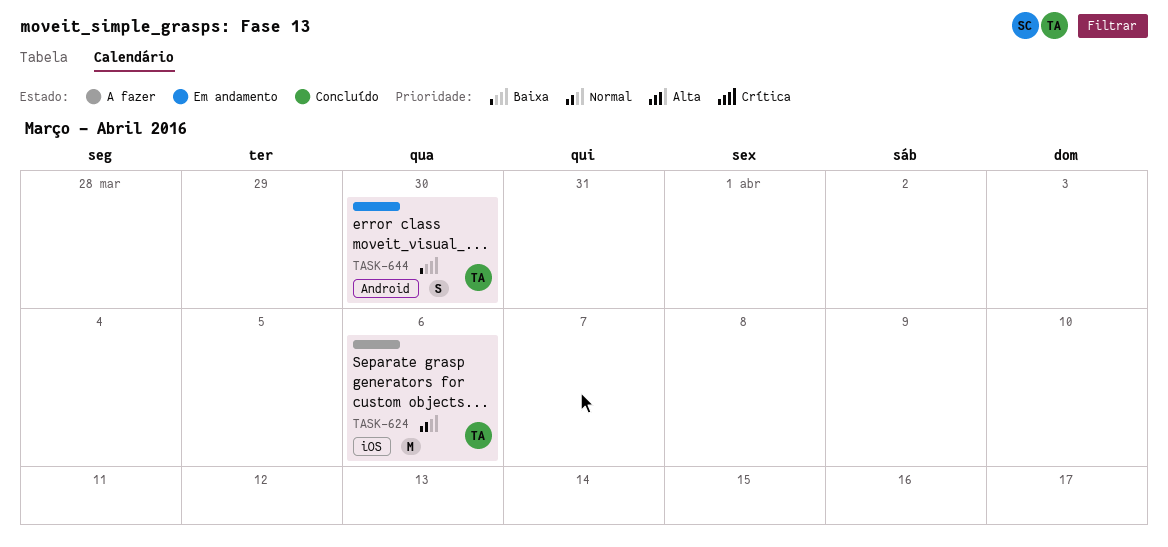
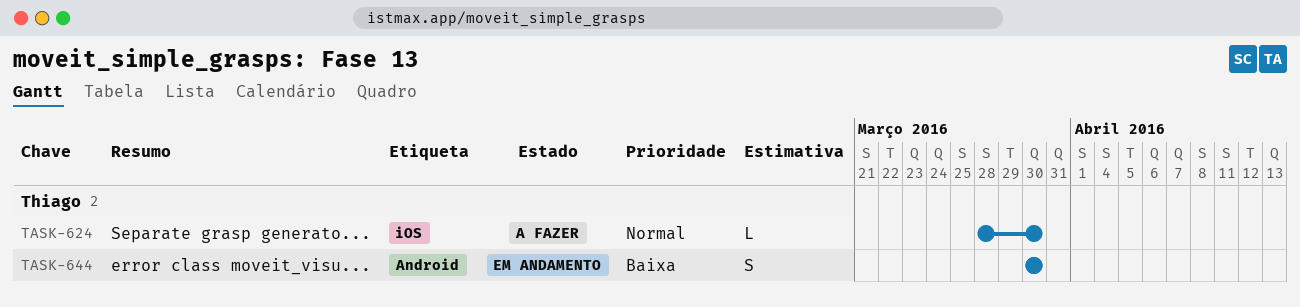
TASK-624, estimate: M -> L
TASK-624, due: Apr 6 -> Mar 30

